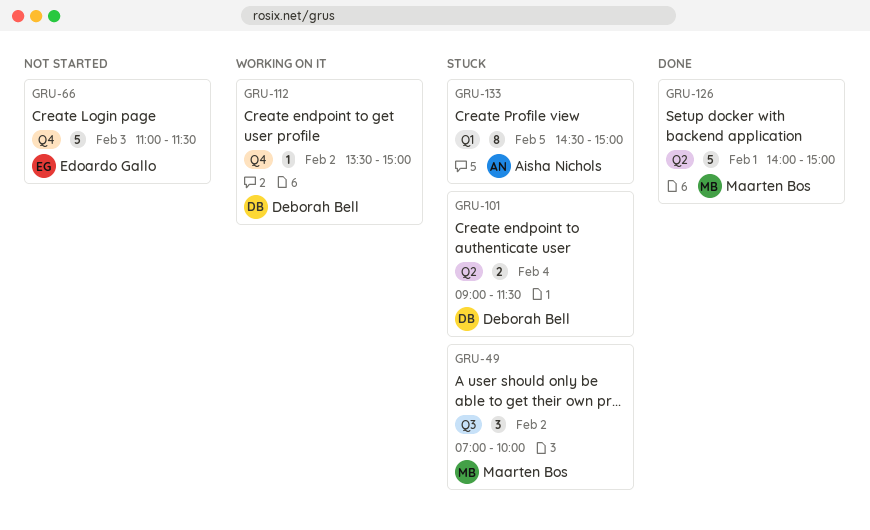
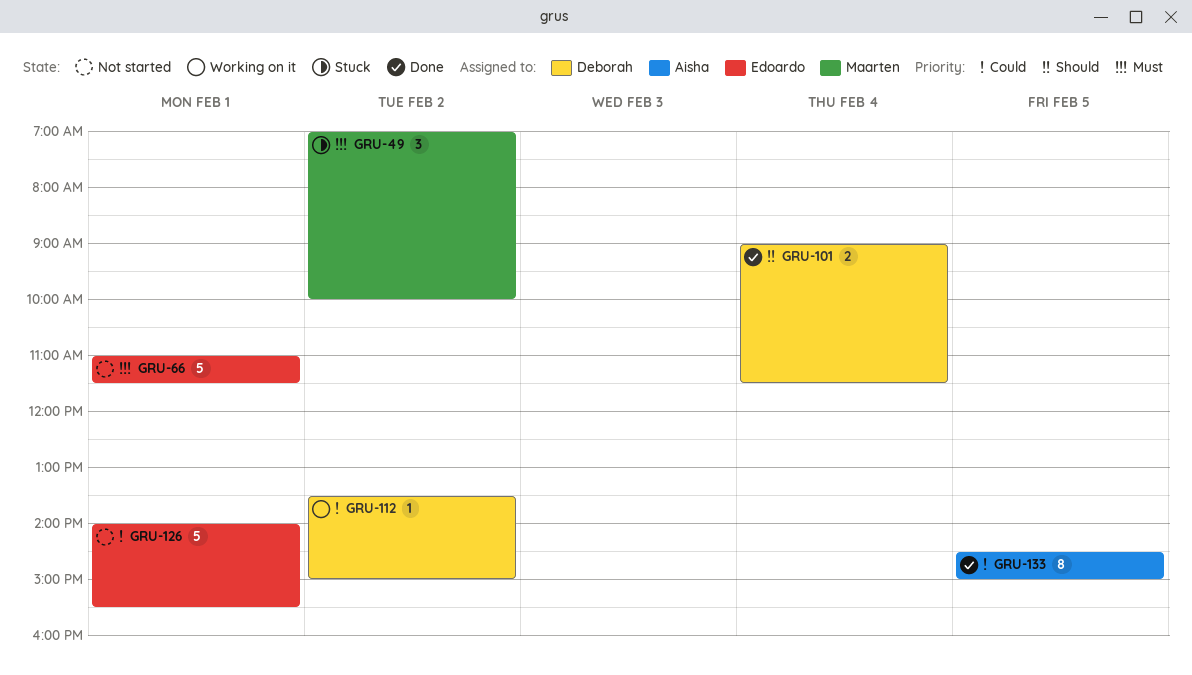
GRU-66, day: Feb 3 -> Feb 1
GRU-101, status: Stuck -> Done
GRU-126, status: Done -> Not started
GRU-126, owner: Maarten Bos -> Edoardo Gallo
GRU-126, ends: 15:00 -> 15:30
GRU-133, status: Stuck -> Done

